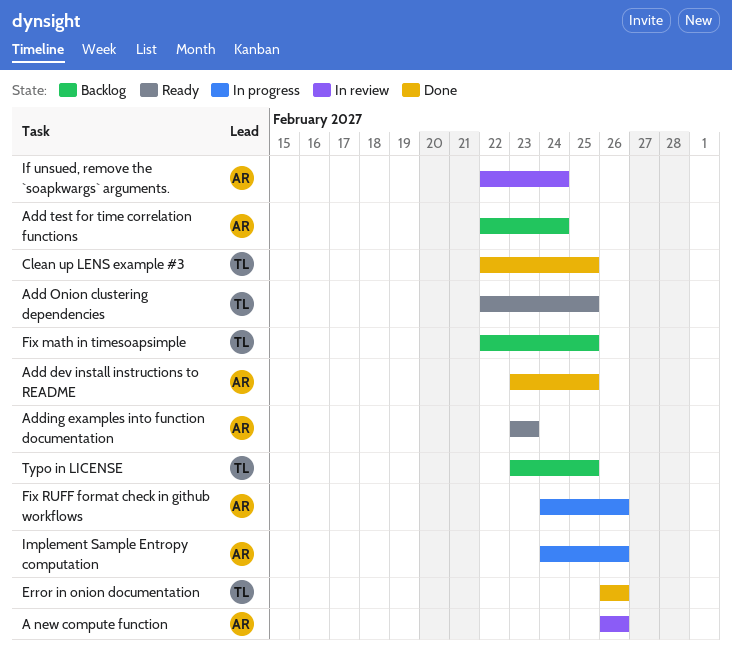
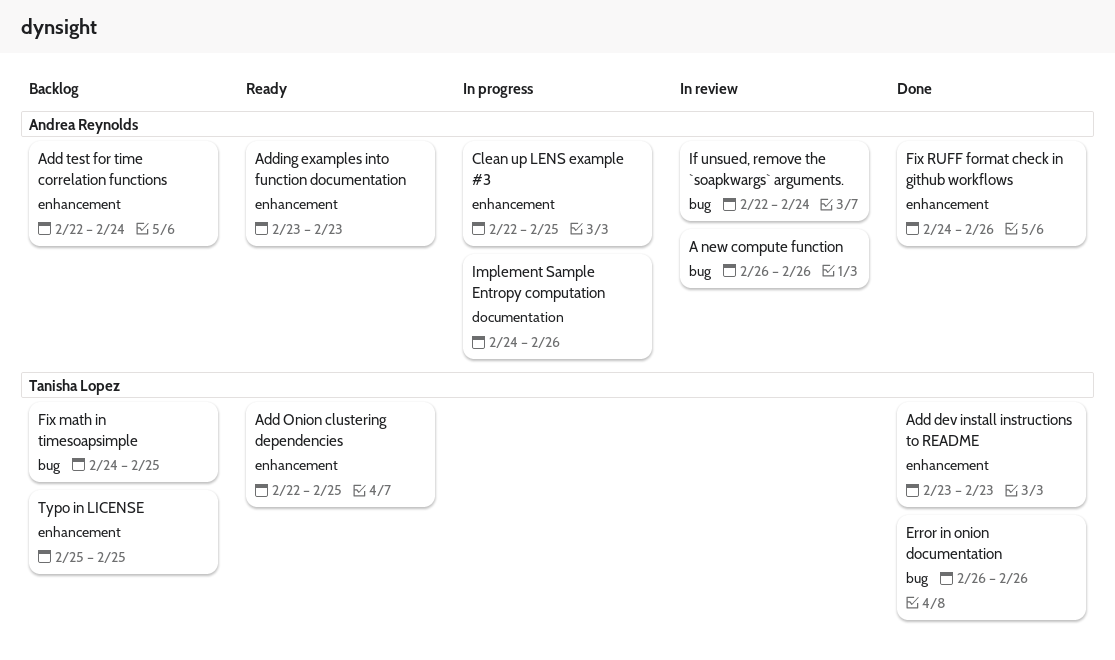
Add dev install instructions to README, owner: Andrea Reynolds -> Tanisha Lopez
Add dev install instructions to README, due: Feb 25 -> Feb 23
Clean up LENS example #3, status: Done -> In progress
Clean up LENS example #3, owner: Tanisha Lopez -> Andrea Reynolds
Fix math in timesoapsimple, start: Feb 22 -> Feb 24
Fix RUFF format check in github workflows, status: In progress -> Done
Typo in LICENSE, start: Feb 23 -> Feb 25

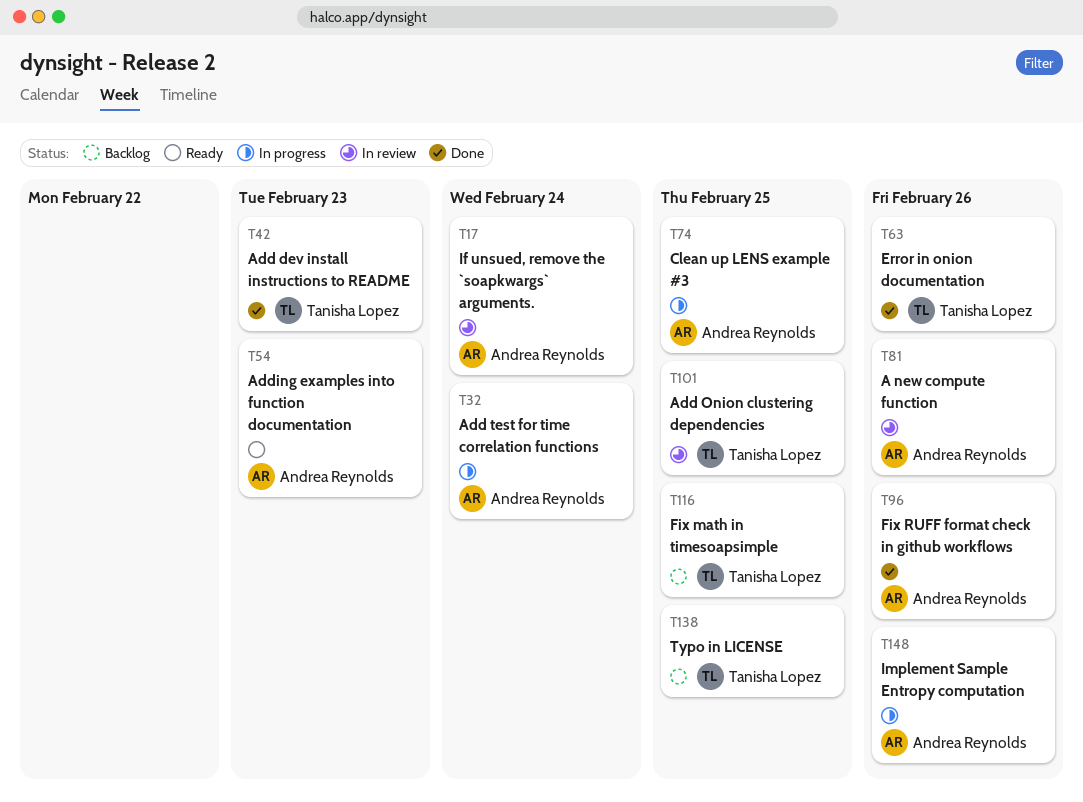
Add Onion clustering dependencies, status: Ready -> In review
Add test for time correlation functions, status: Backlog -> In progress

